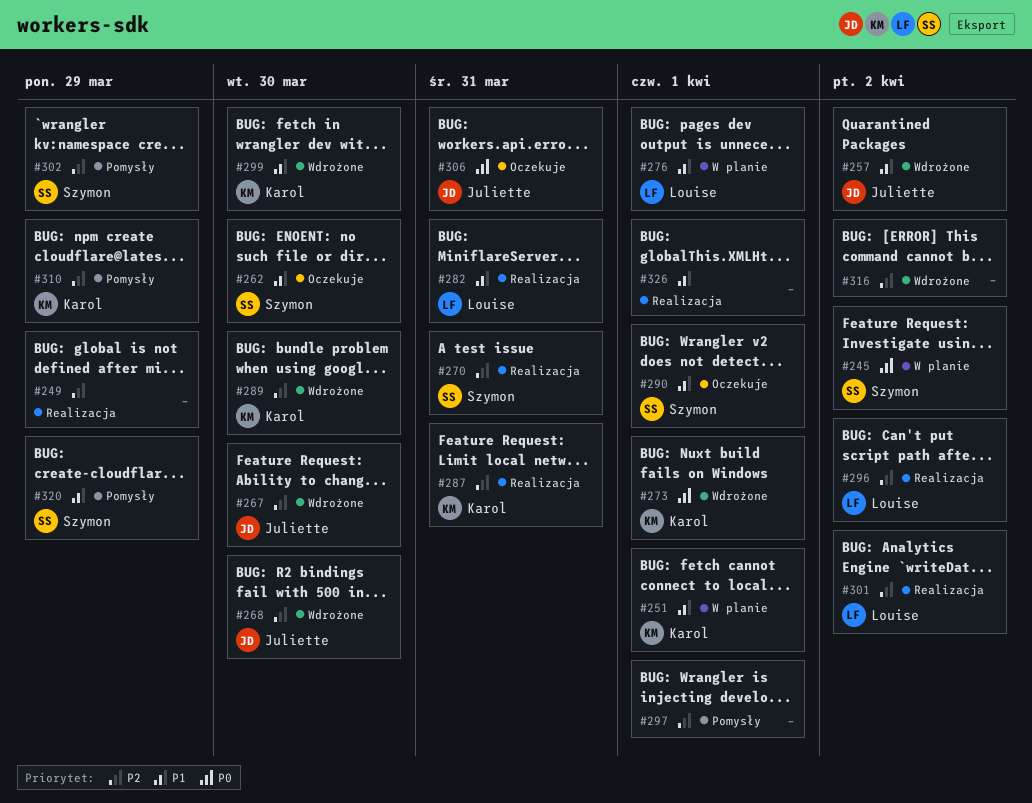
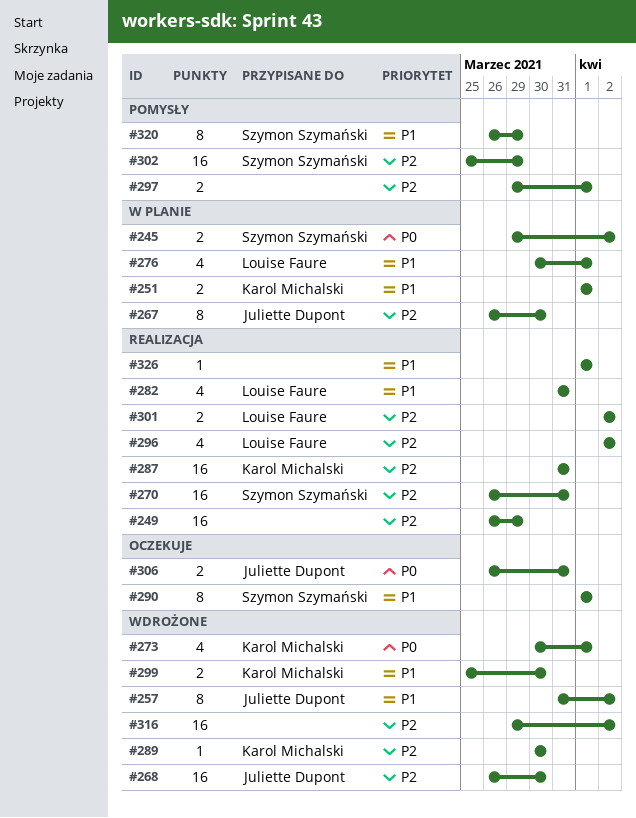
#262: present -> none
#267, status: Wdrożone -> W planie
#310: present -> none

